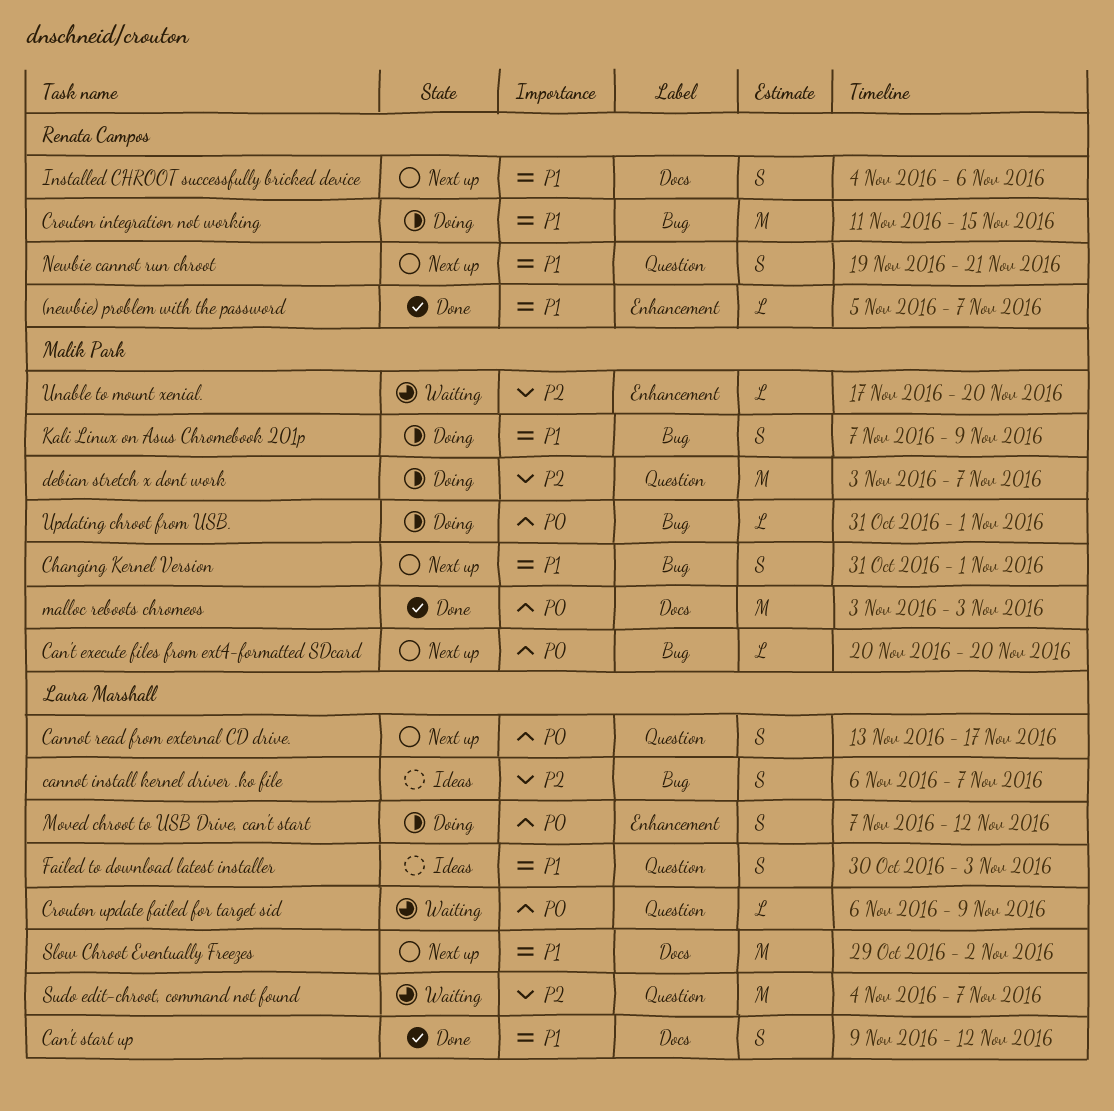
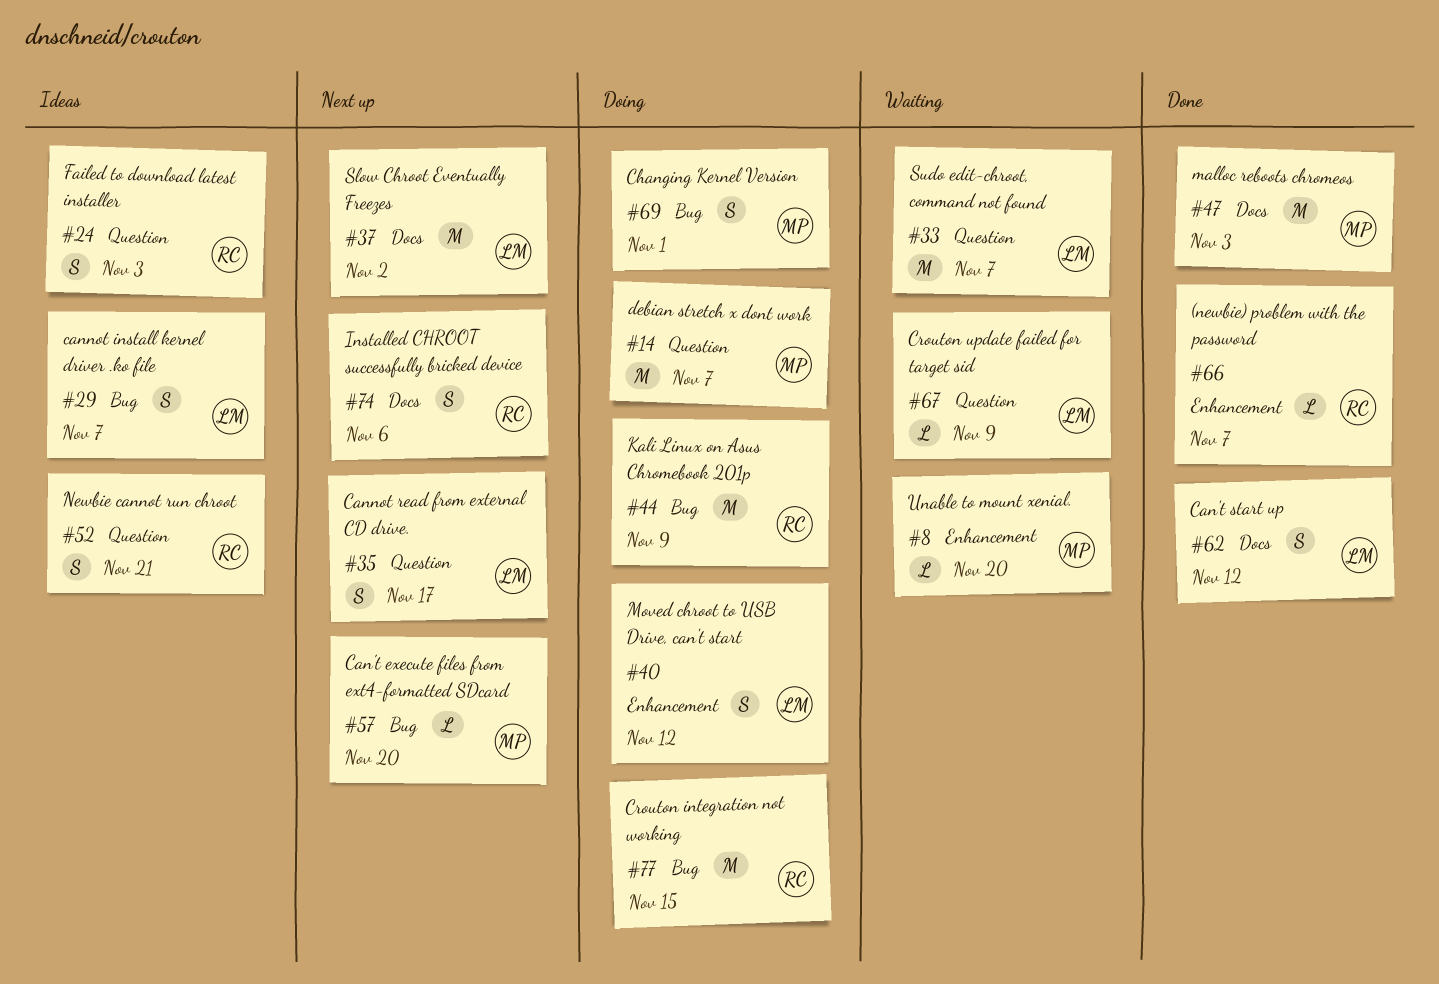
Changing Kernel Version, status: Next up -> Doing
Failed to download latest installer, owner: Laura Marshall -> Renata Campos
Kali Linux on Asus Chromebook 201p, owner: Malik Park -> Renata Campos
Kali Linux on Asus Chromebook 201p, estimate: S -> M
Newbie cannot run chroot, status: Next up -> Ideas
Updating chroot from USB.: present -> none

